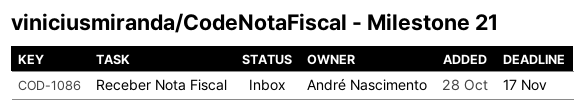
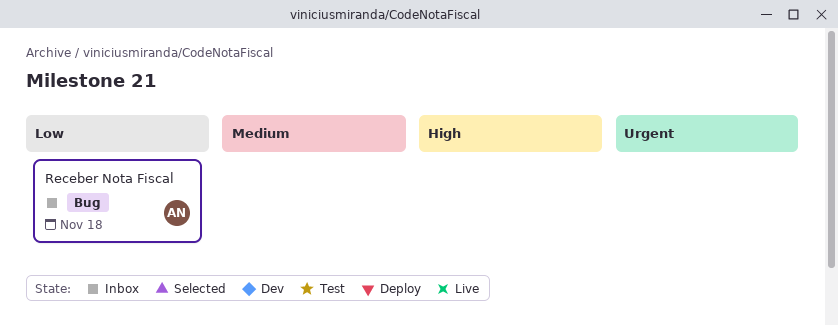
Receber Nota Fiscal, due: Nov 17 -> Nov 18

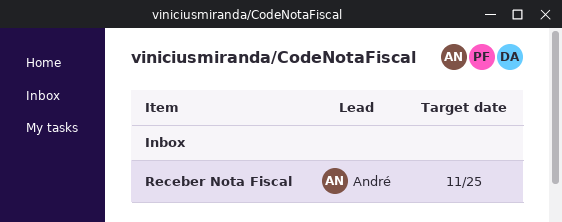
Receber Nota Fiscal, due: Nov 18 -> Nov 25

